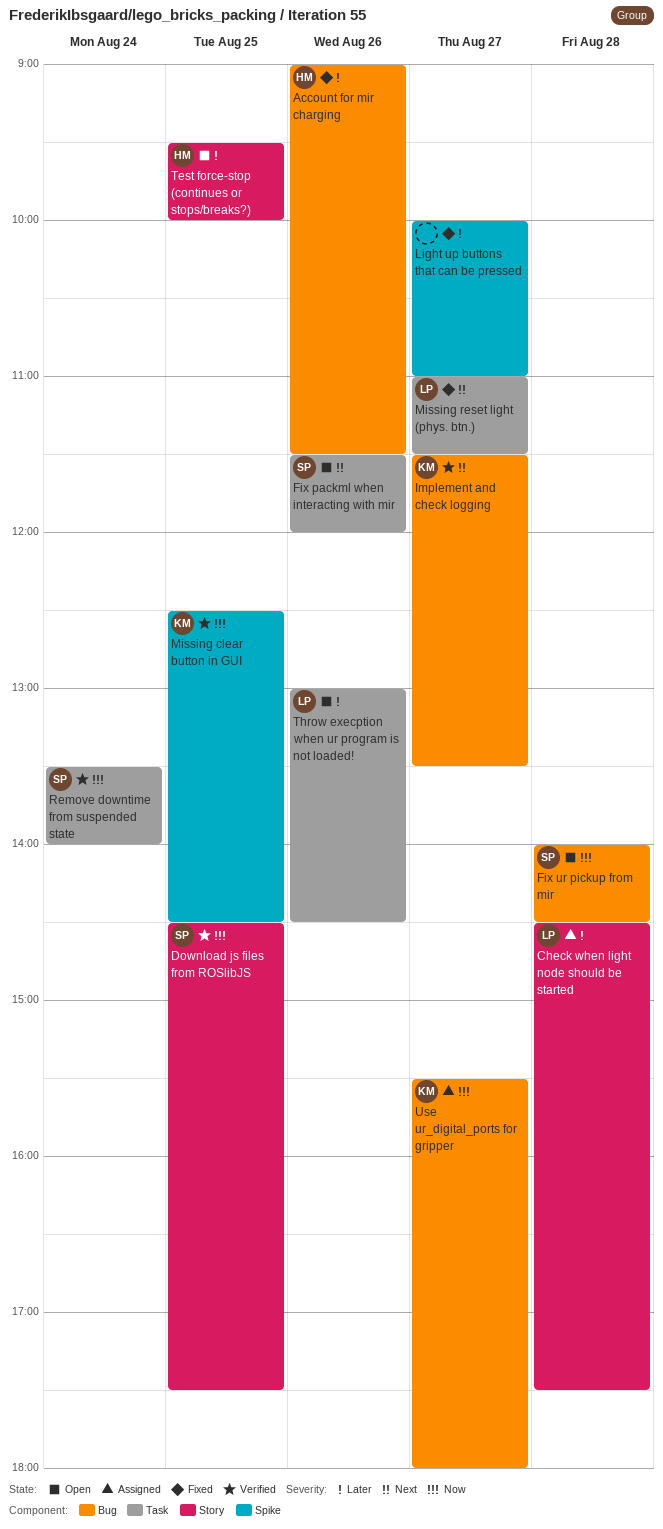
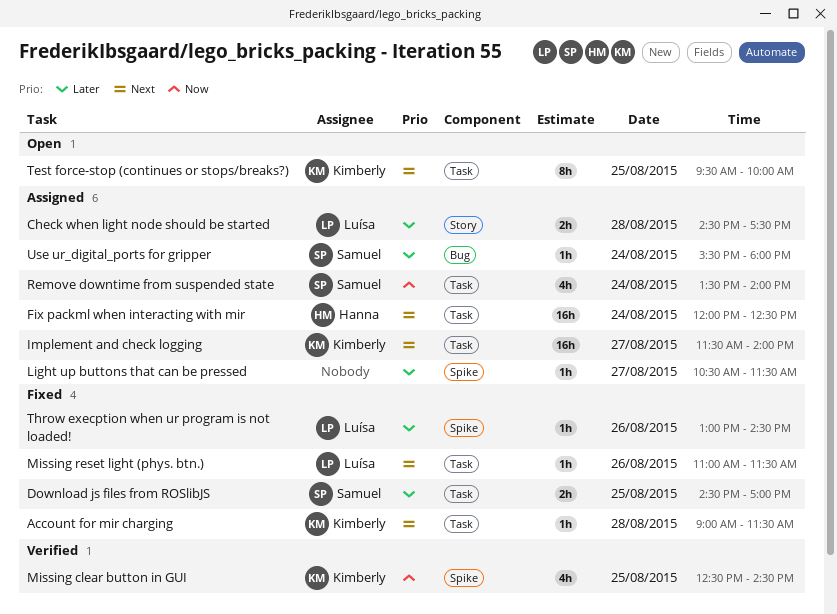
Account for mir charging, owner: Hanna -> Kimberly
Account for mir charging, priority: Later -> Next
Account for mir charging, label: Bug -> Task
Account for mir charging, day: Aug 26 -> Aug 28
Download js files from ROSlibJS, status: Verified -> Fixed
Download js files from ROSlibJS, priority: Now -> Later
Download js files from ROSlibJS, label: Story -> Task
Download js files from ROSlibJS, ends: 17:30 -> 17:00
Fix packml when interacting with mir, status: Open -> Assigned
Fix packml when interacting with mir, owner: Samuel -> Hanna
Fix packml when interacting with mir, day: Aug 26 -> Aug 24
Fix packml when interacting with mir, begins: 11:30 -> 12:00
Fix packml when interacting with mir, ends: 12:00 -> 12:30
Fix ur pickup from mir: present -> none
Implement and check logging, status: Verified -> Assigned
Implement and check logging, label: Bug -> Task
Implement and check logging, ends: 13:30 -> 14:00
Light up buttons that can be pressed, status: Fixed -> Assigned
Light up buttons that can be pressed, begins: 10:00 -> 10:30
Light up buttons that can be pressed, ends: 11:00 -> 11:30
Missing reset light (phys. btn.), day: Aug 27 -> Aug 26
Remove downtime from suspended state, status: Verified -> Assigned
Test force-stop (continues or stops/breaks?), owner: Hanna -> Kimberly
Test force-stop (continues or stops/breaks?), priority: Later -> Next
Test force-stop (continues or stops/breaks?), label: Story -> Task
Throw execption when ur program is not loaded!, status: Open -> Fixed
Throw execption when ur program is not loaded!, label: Task -> Spike
Use ur_digital_ports for gripper, owner: Kimberly -> Samuel
Use ur_digital_ports for gripper, priority: Now -> Later
Use ur_digital_ports for gripper, day: Aug 27 -> Aug 24

